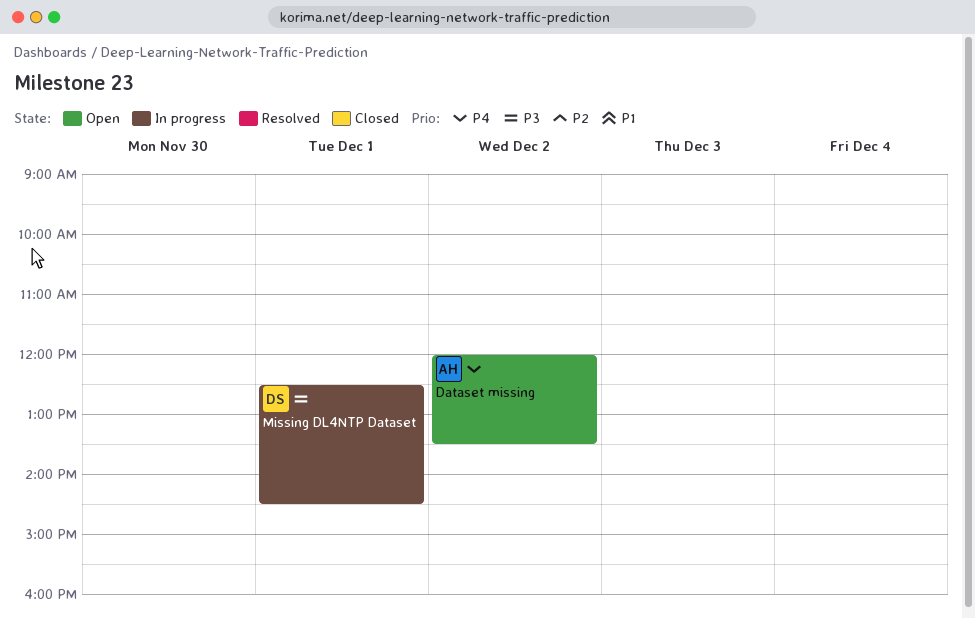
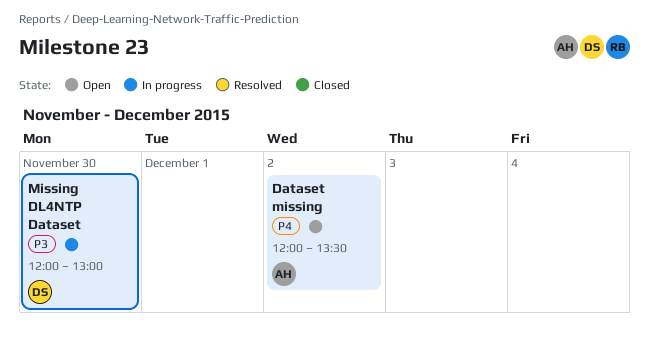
Missing DL4NTP Dataset, day: Dec 1 -> Nov 30
Missing DL4NTP Dataset, begins: 12:30 -> 12:00
Missing DL4NTP Dataset, ends: 14:30 -> 13:00

